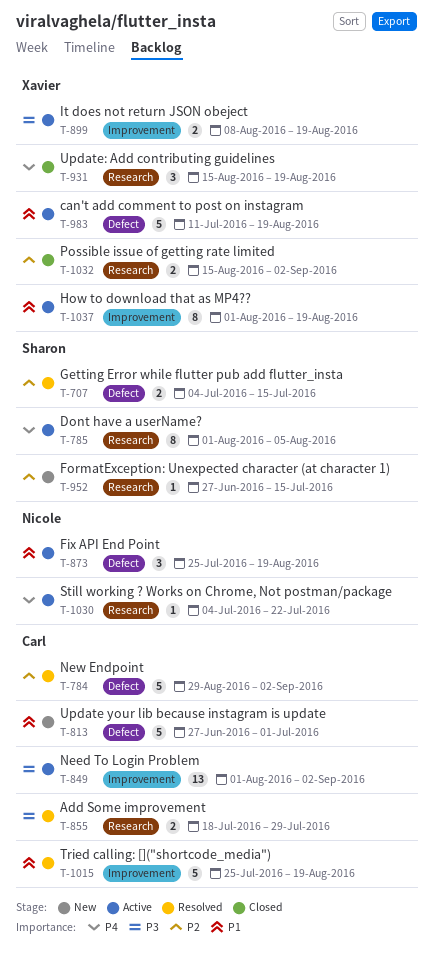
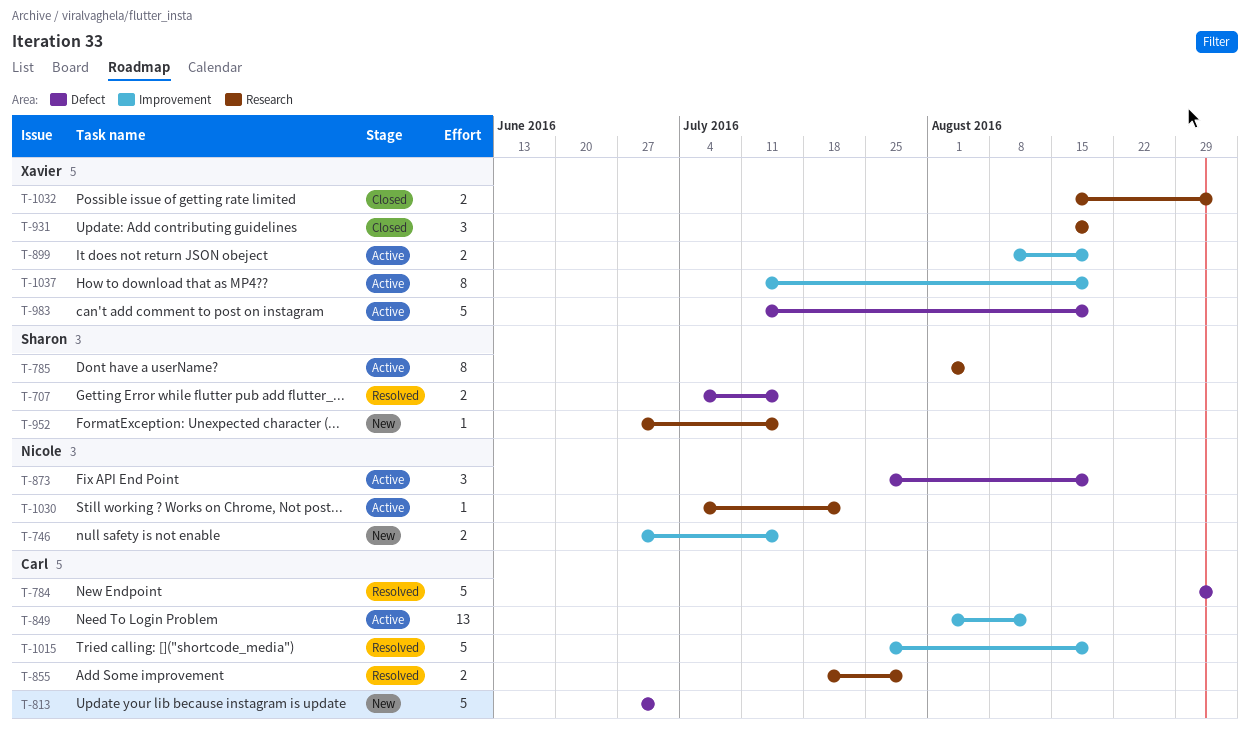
T-746: none -> present
T-849, due: Sep 2 -> Aug 12
T-1037, start: Aug 1 -> Jul 11

